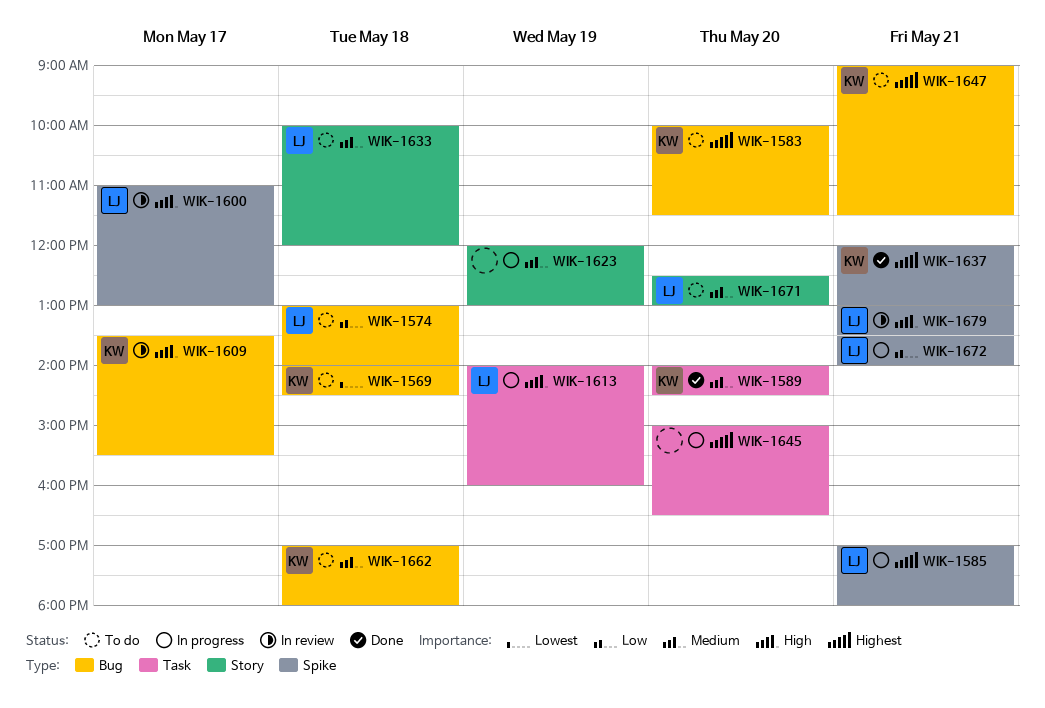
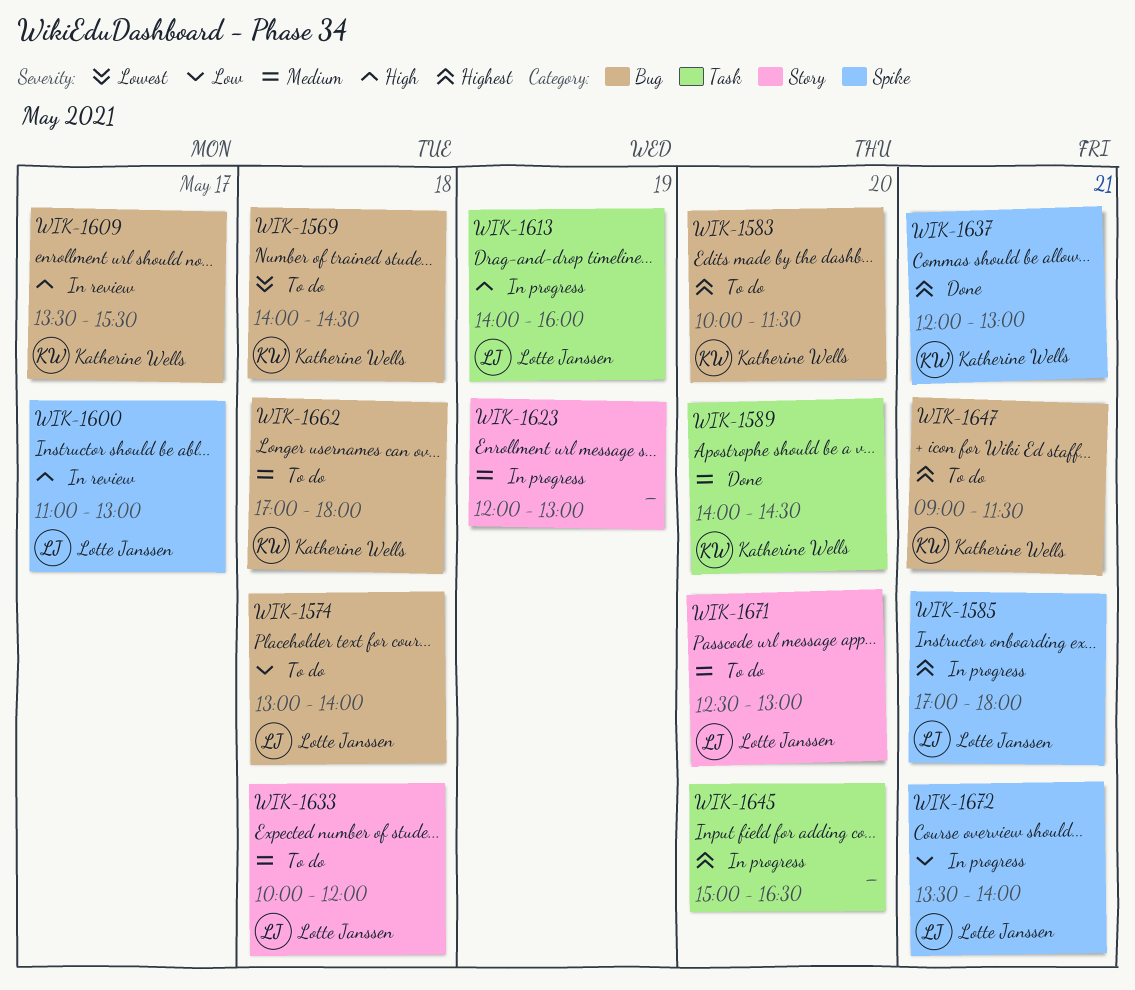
WIK-1679: present -> none

